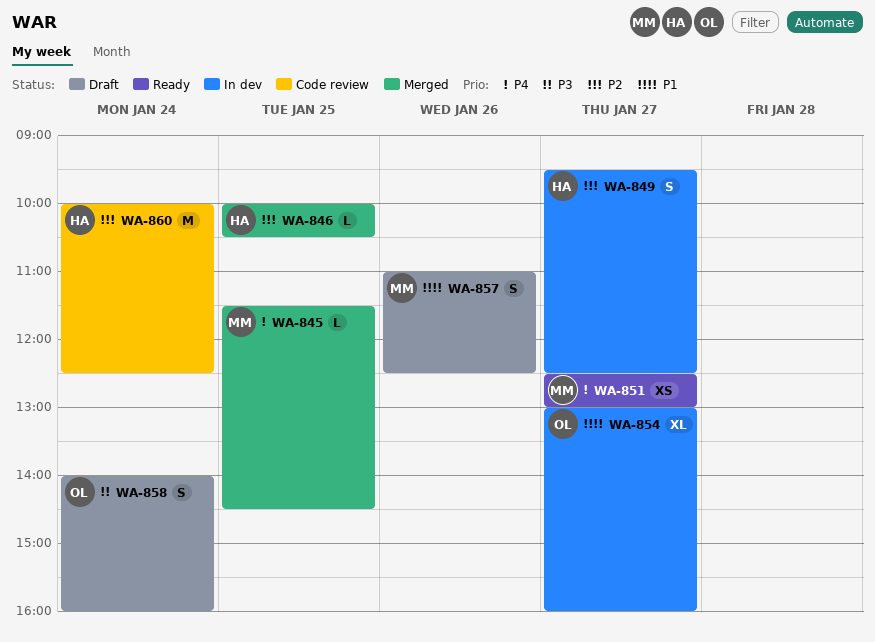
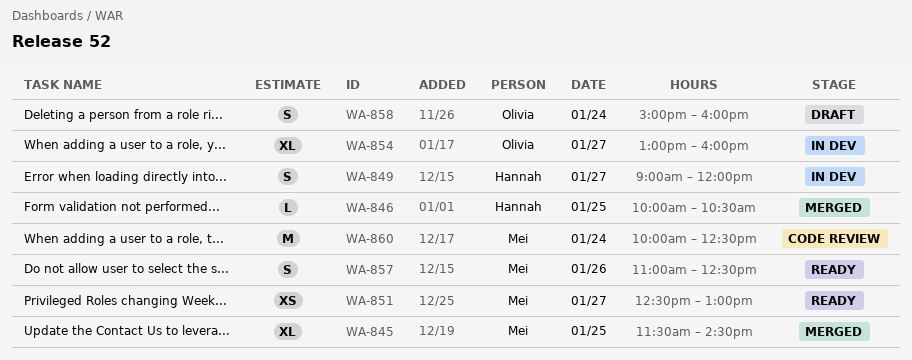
WA-845, estimate: L -> XL
WA-849, begins: 09:30 -> 09:00
WA-849, ends: 12:30 -> 12:00
WA-857, status: Draft -> Ready
WA-858, begins: 14:00 -> 15:00
WA-860, owner: Hannah -> Mei

